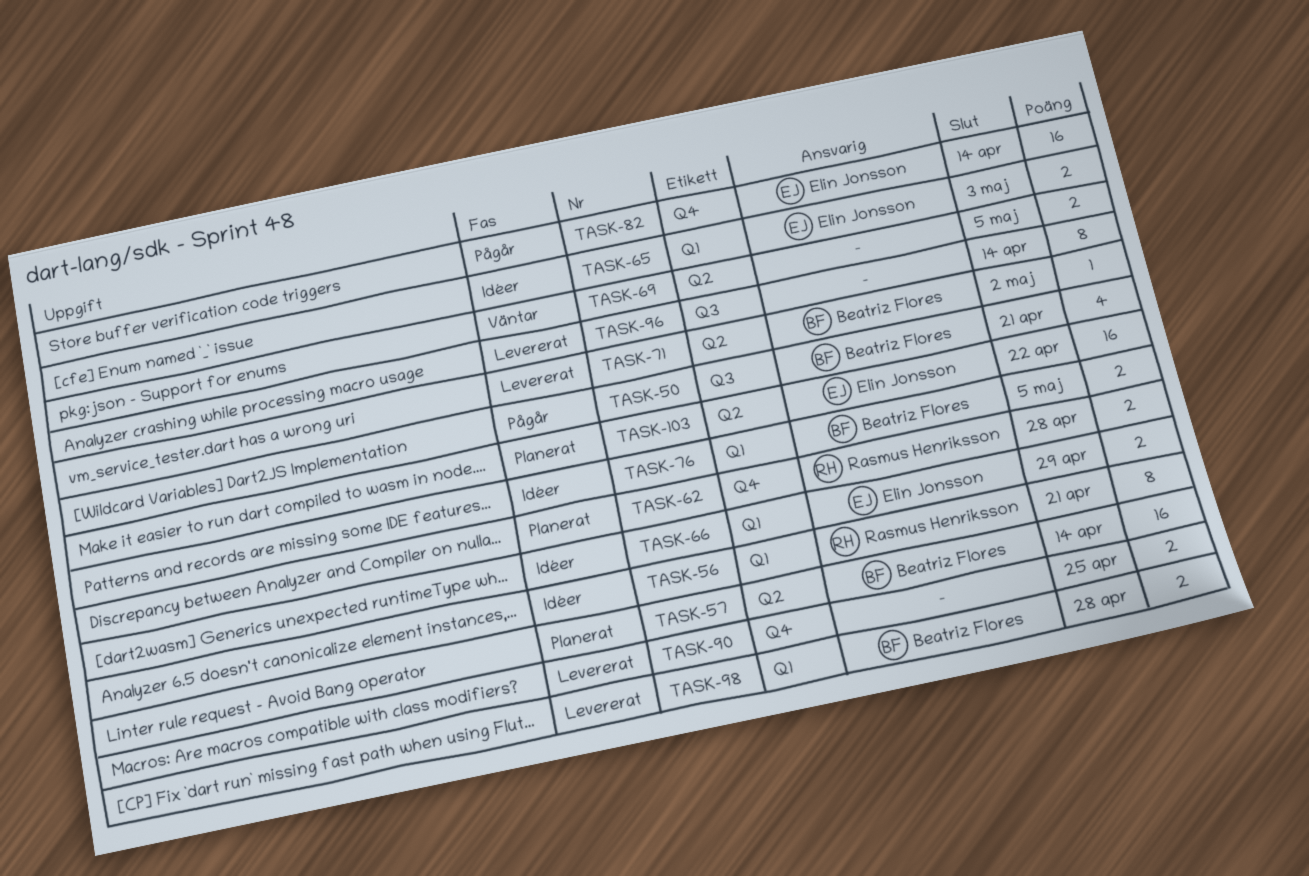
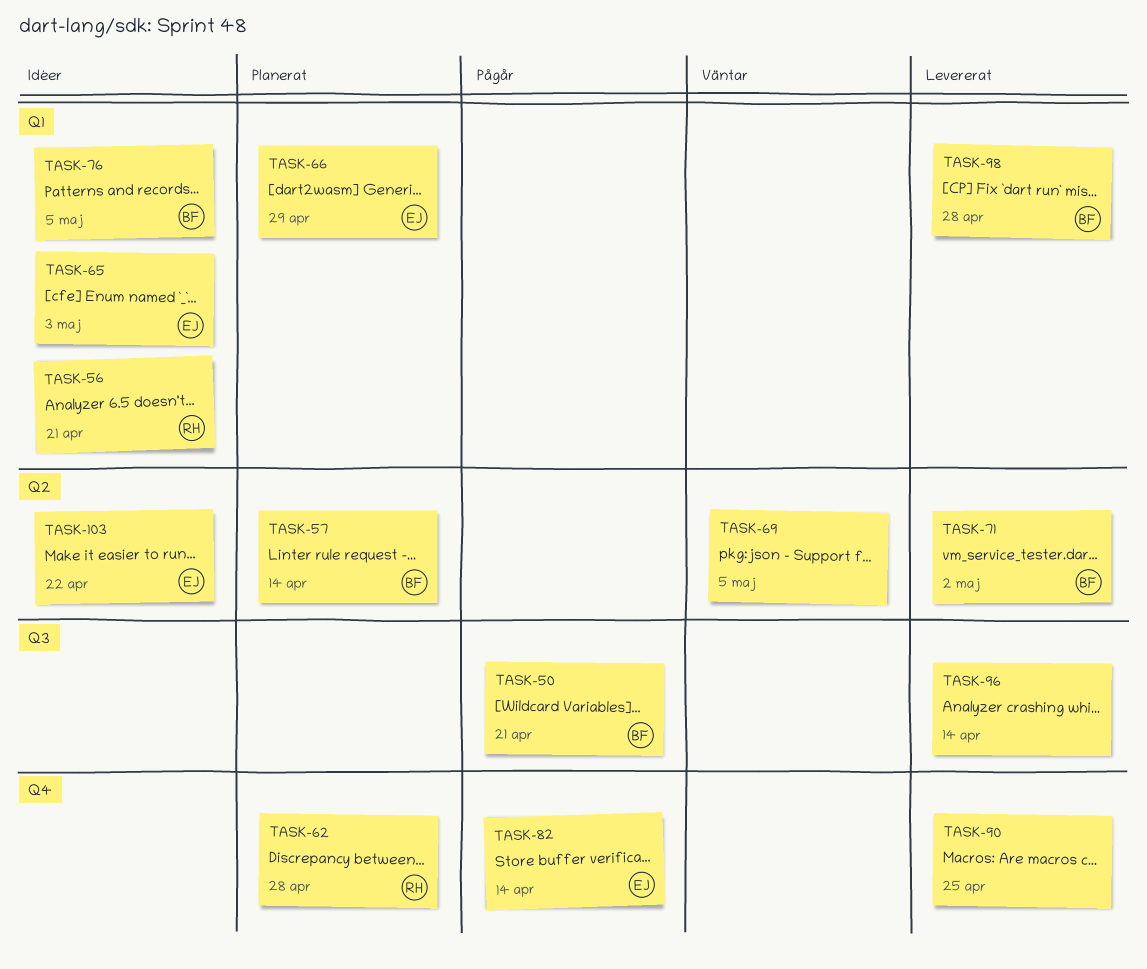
TASK-66, status: Idéer -> Planerat
TASK-103, status: Planerat -> Idéer

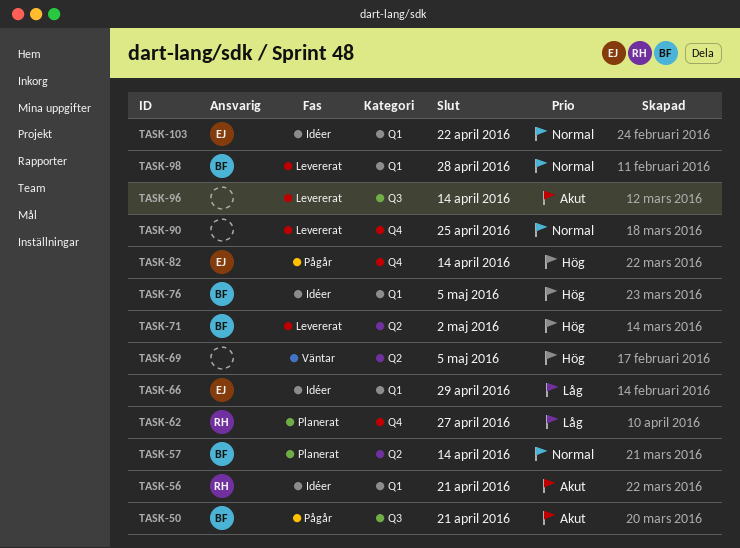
TASK-62, due: Apr 28 -> Apr 27
TASK-65: present -> none
TASK-66, status: Planerat -> Idéer
TASK-103, label: Q2 -> Q1

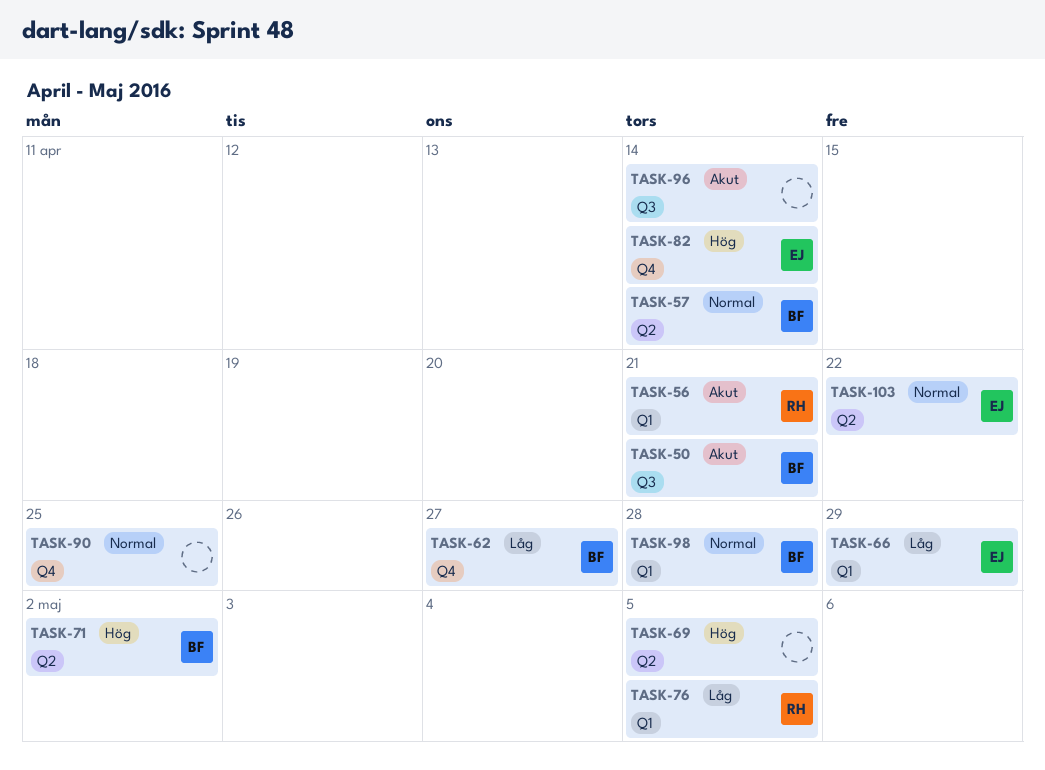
TASK-62, owner: RH -> BF
TASK-76, owner: BF -> RH
TASK-76, priority: Hög -> Låg
TASK-103, label: Q1 -> Q2

